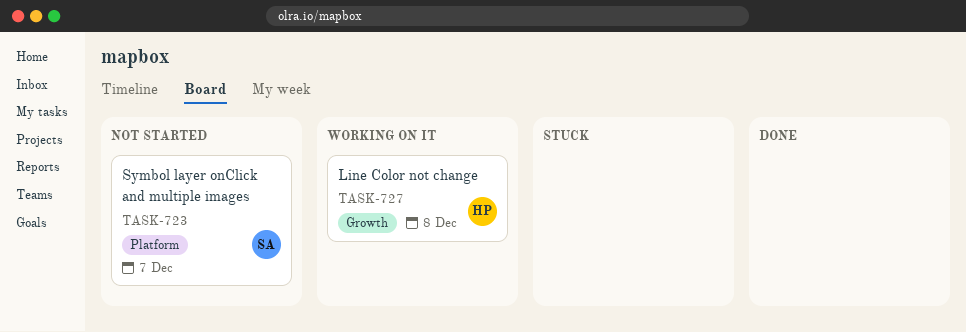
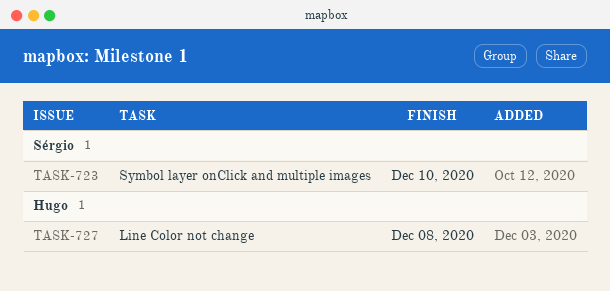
TASK-723, due: Dec 7 -> Dec 10

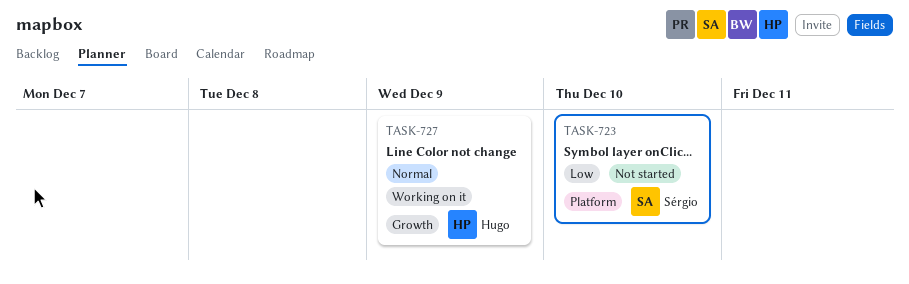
TASK-727, due: Dec 8 -> Dec 9

